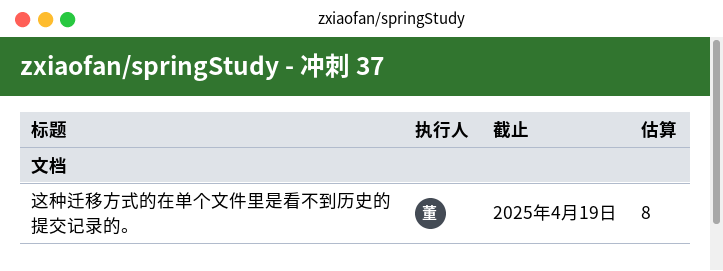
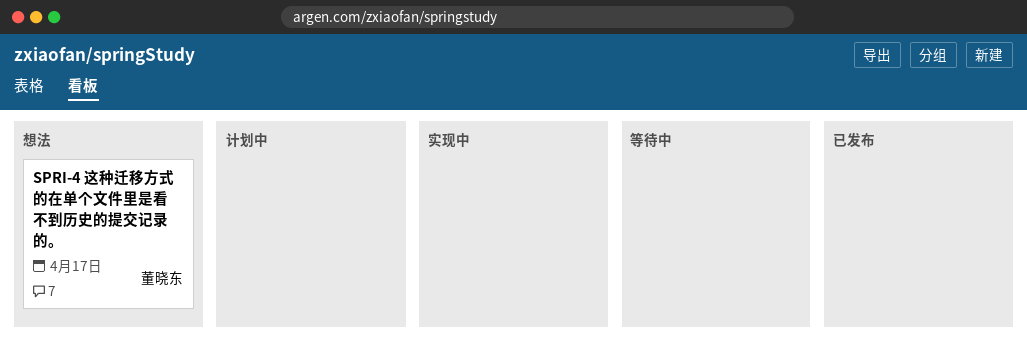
这种迁移方式的在单个文件里是看不到历史的提交记录的。, due: Apr 19 -> Apr 17

